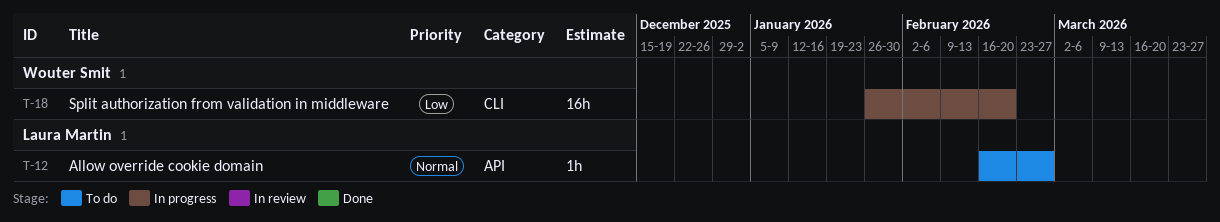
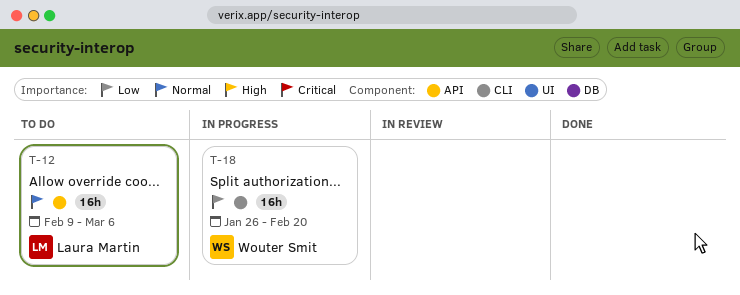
T-12, estimate: 1h -> 16h
T-12, start: Feb 16 -> Feb 9
T-12, due: Feb 27 -> Mar 6

